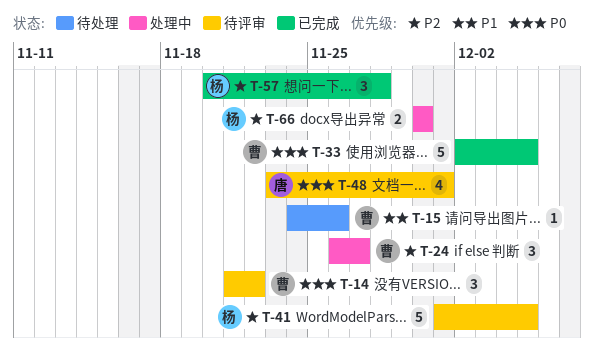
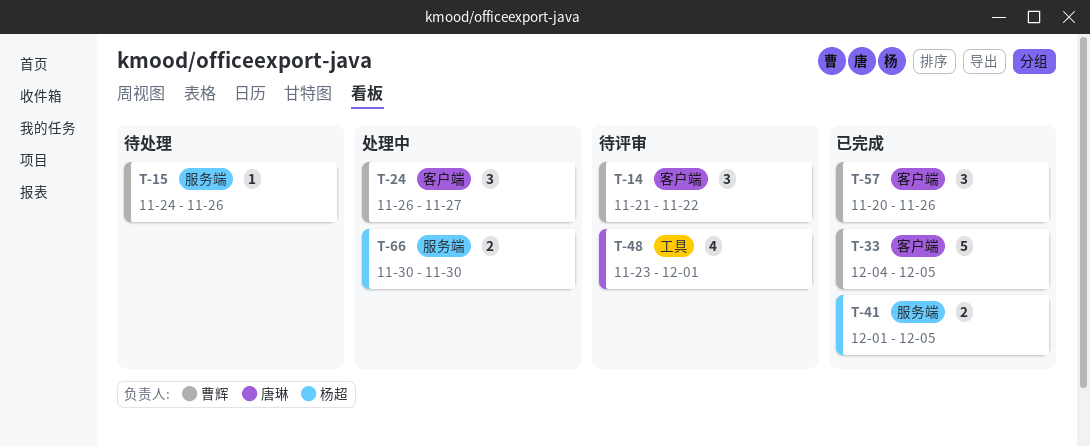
T-33, start: Dec 2 -> Dec 4
T-41, status: 待评审 -> 已完成
T-41, estimate: 5 -> 2
T-57, owner: 杨超 -> 曹辉
T-57, due: Nov 28 -> Nov 26

